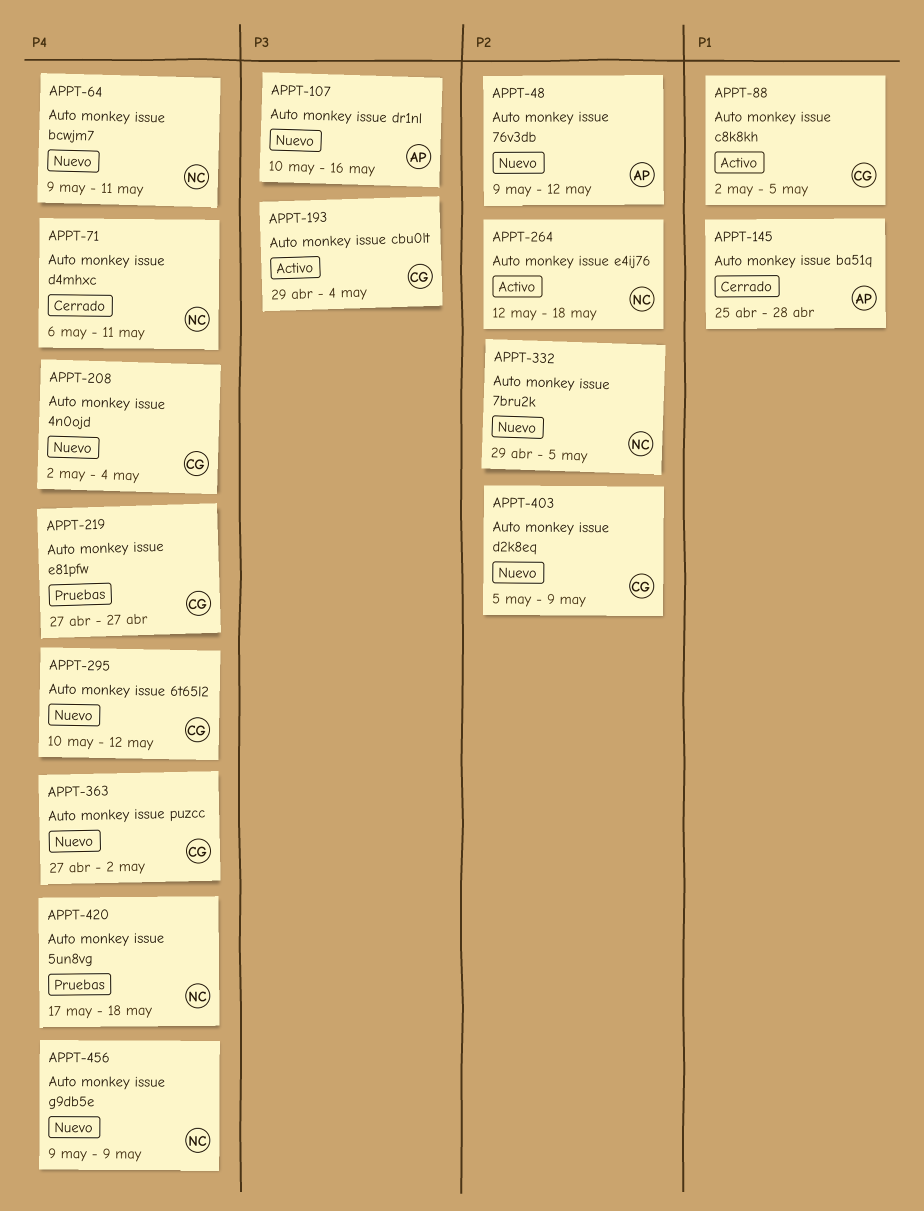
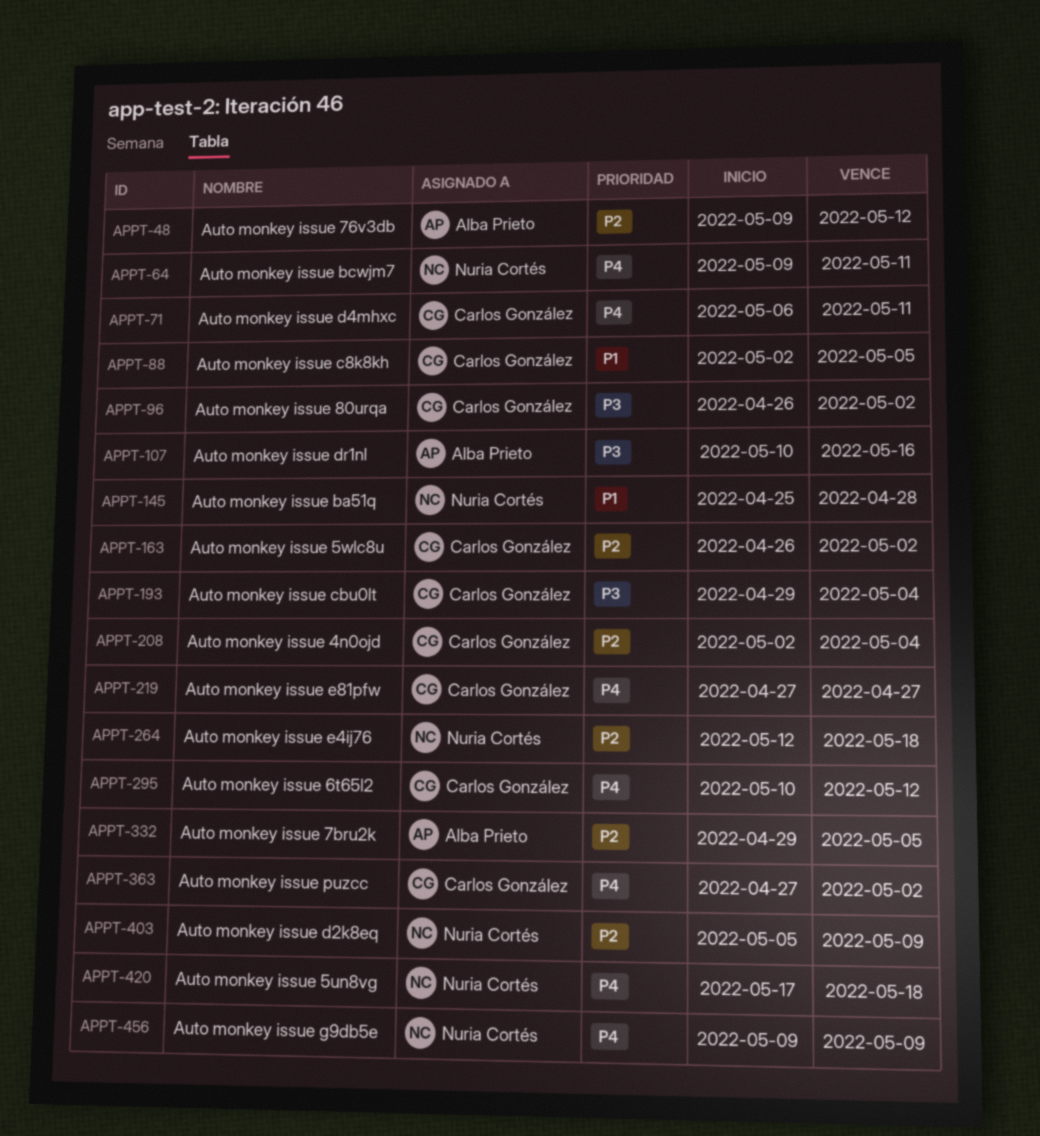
APPT-71, owner: Nuria Cortés -> Carlos González
APPT-96: none -> present
APPT-145, owner: Alba Prieto -> Nuria Cortés
APPT-163: none -> present
APPT-208, priority: P4 -> P2
APPT-332, owner: Nuria Cortés -> Alba Prieto
APPT-403, owner: Carlos González -> Nuria Cortés

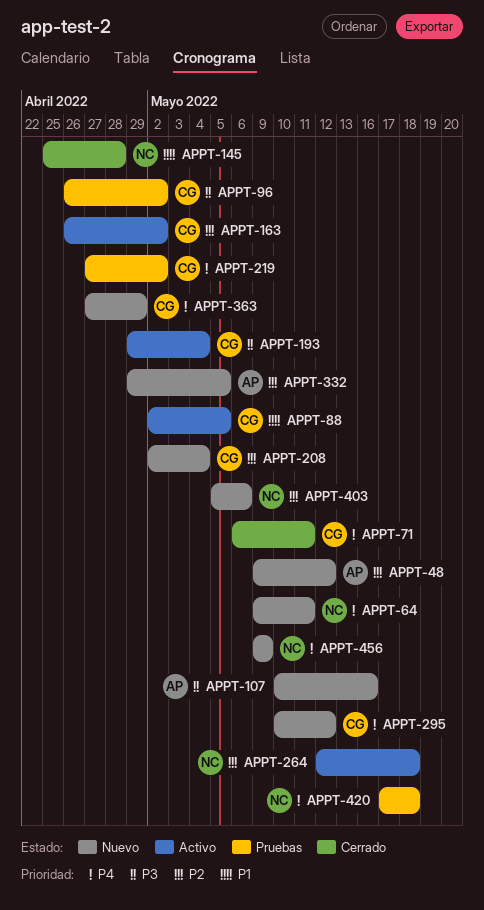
APPT-219, due: Apr 27 -> May 2
APPT-363, due: May 2 -> Apr 29
APPT-403, due: May 9 -> May 6

